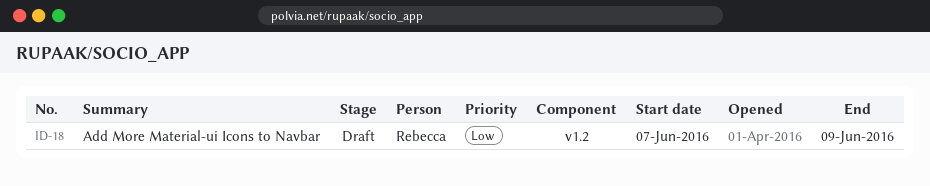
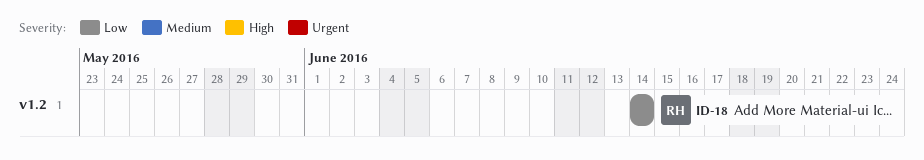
ID-18, start: Jun 7 -> Jun 14
ID-18, due: Jun 9 -> Jun 14

